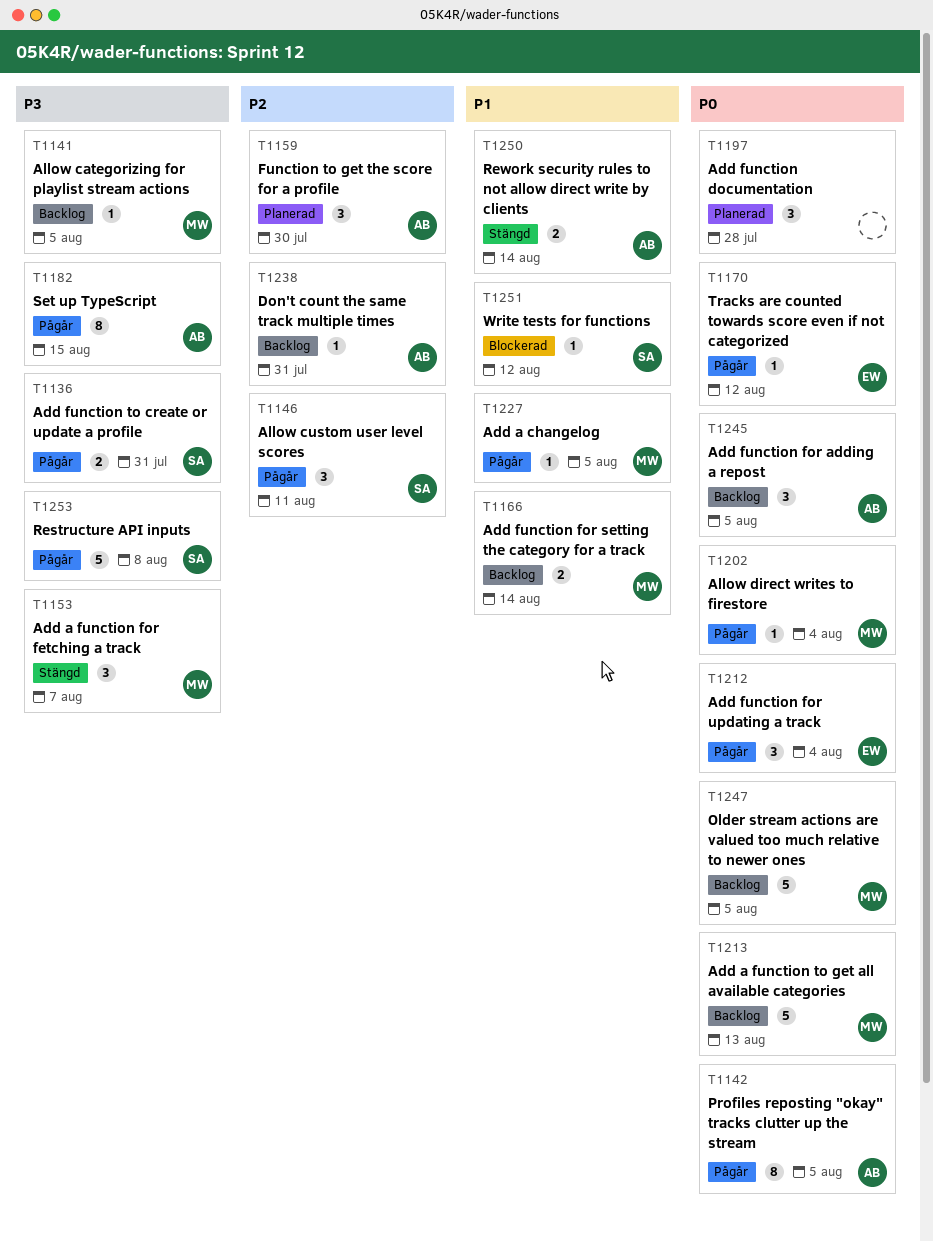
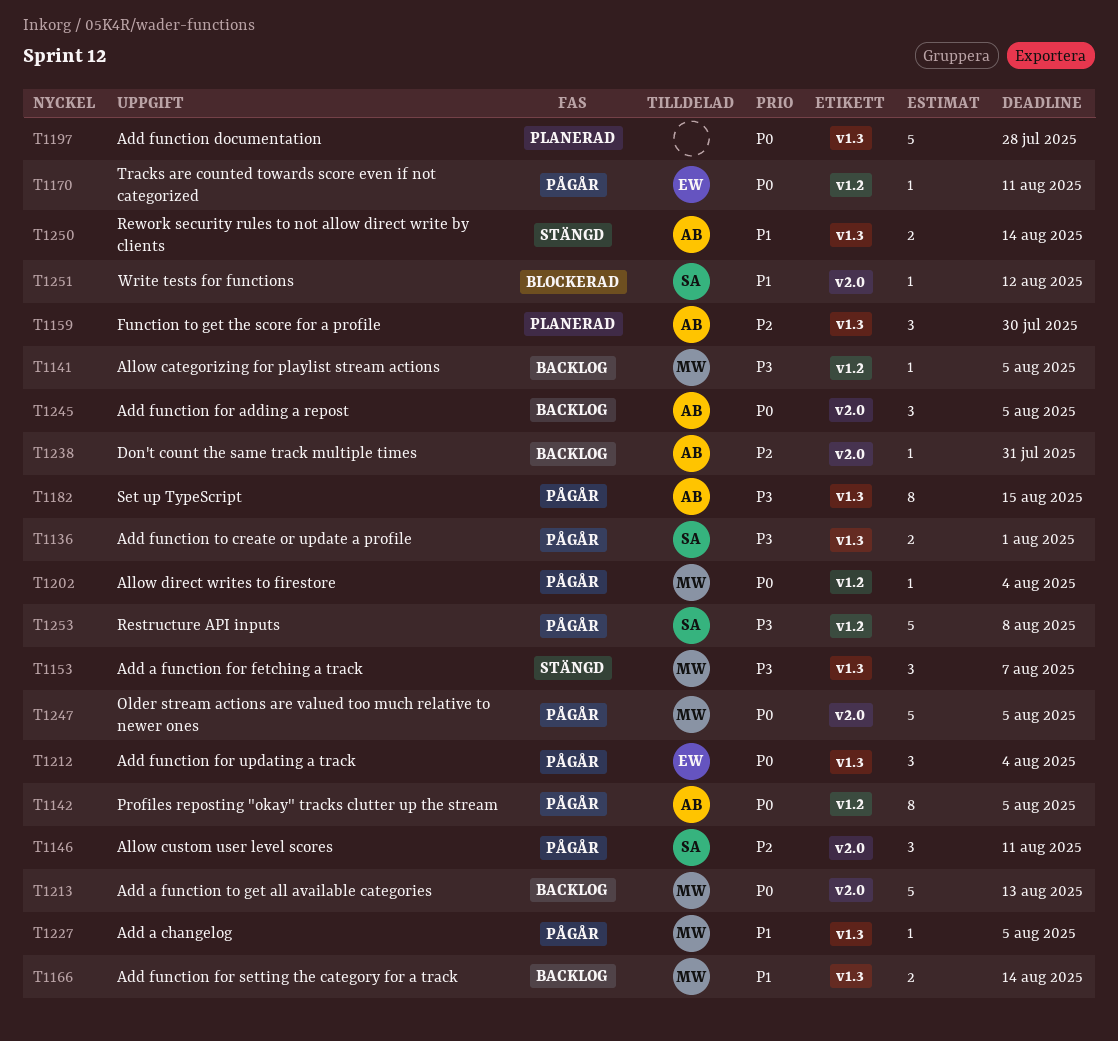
T1136, due: Jul 31 -> Aug 1
T1170, due: Aug 12 -> Aug 11
T1197, estimate: 3 -> 5
T1247, status: Backlog -> Pågår

